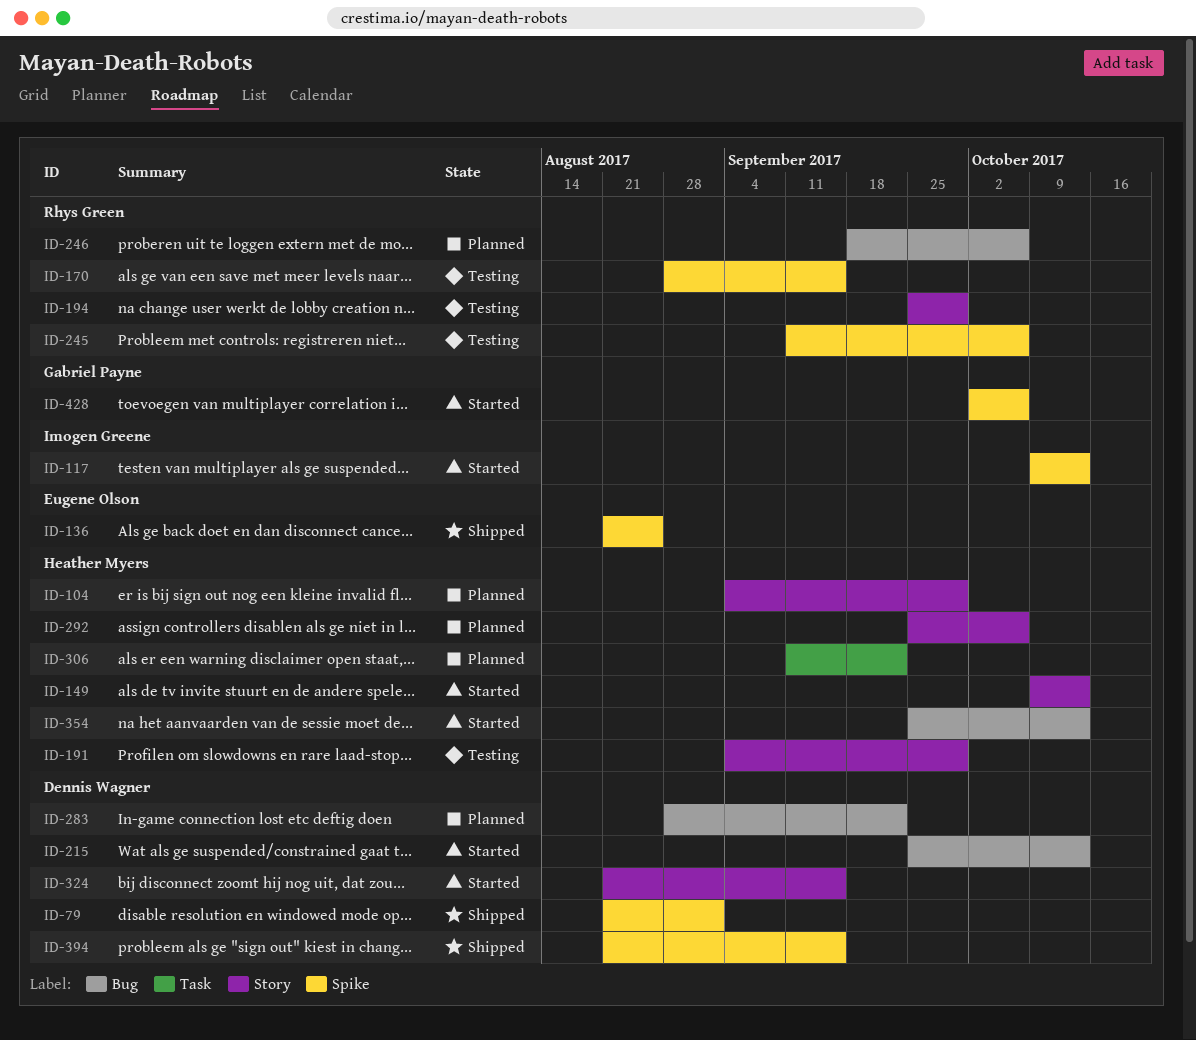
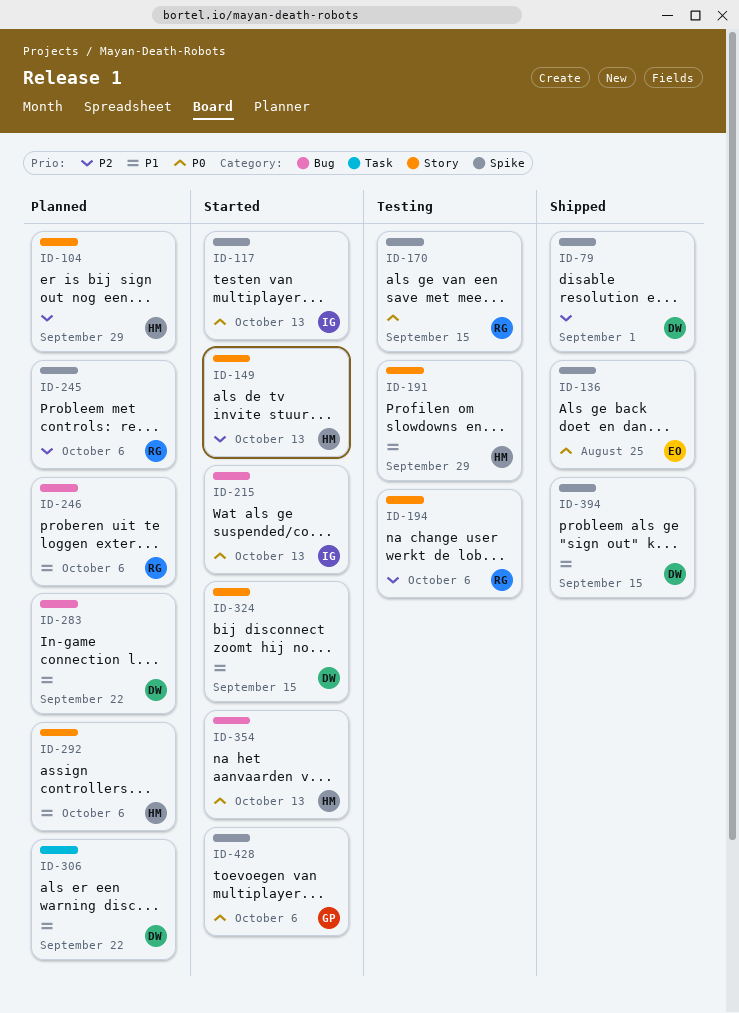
ID-194, due: Sep 29 -> Oct 6
ID-215, owner: Dennis Wagner -> Imogen Greene
ID-245, status: Testing -> Planned
ID-306, owner: Heather Myers -> Dennis Wagner

